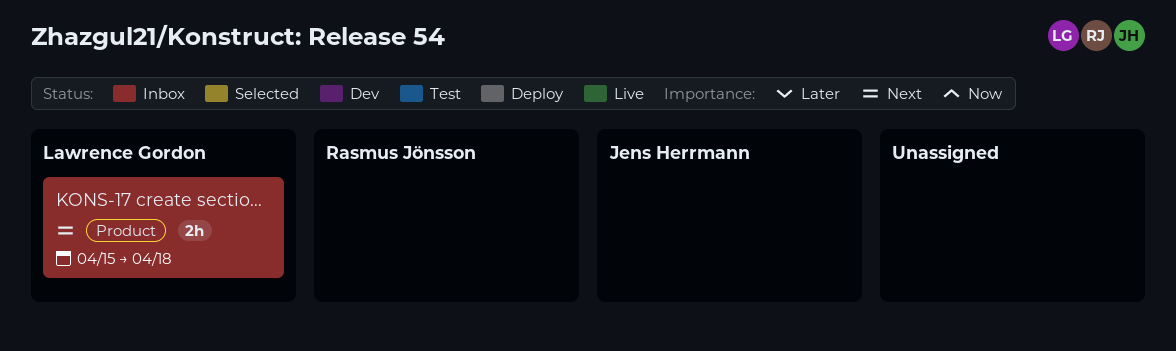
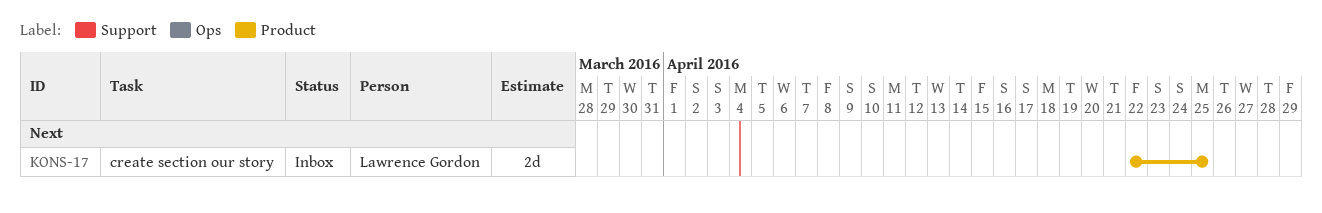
KONS-17, estimate: 2h -> 2d
KONS-17, start: Apr 15 -> Apr 22
KONS-17, due: Apr 18 -> Apr 25

